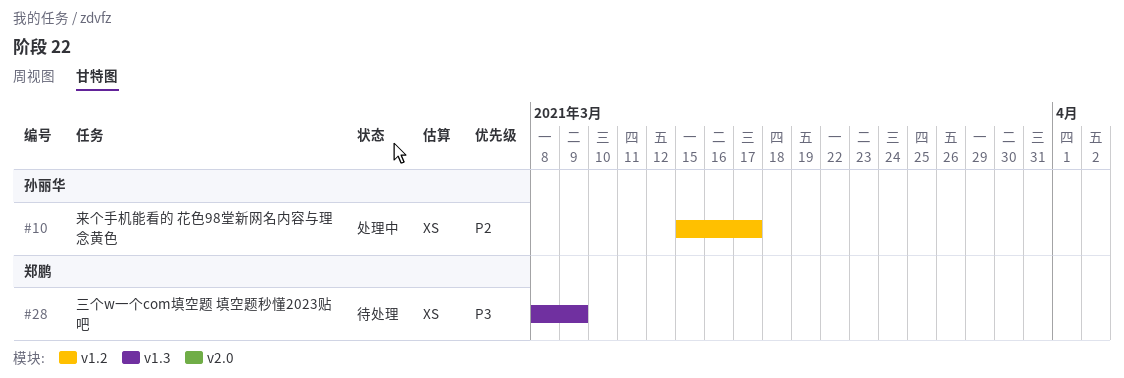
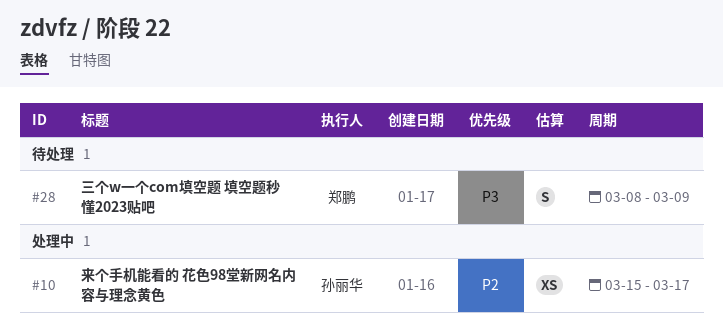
#28, estimate: XS -> S

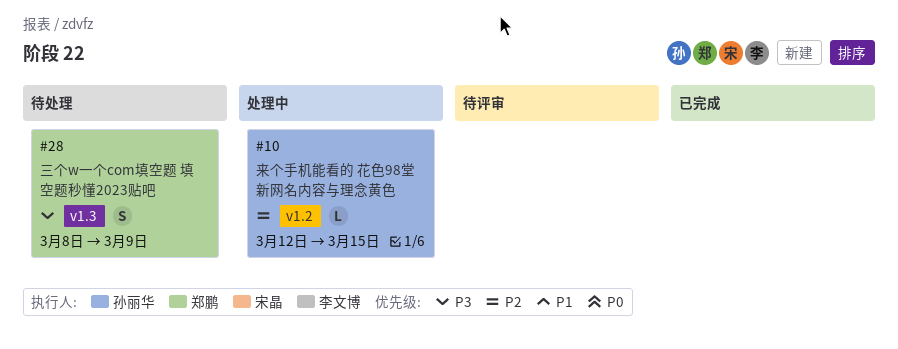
#10, estimate: XS -> L
#10, start: Mar 15 -> Mar 12
#10, due: Mar 17 -> Mar 15

